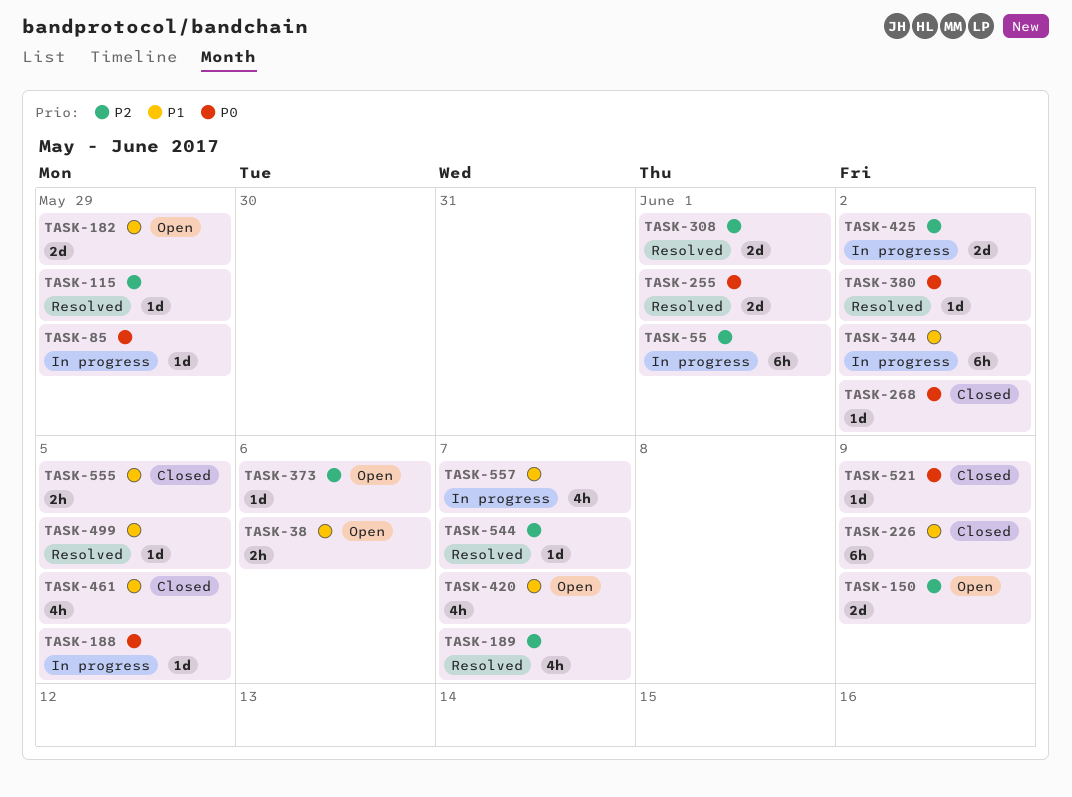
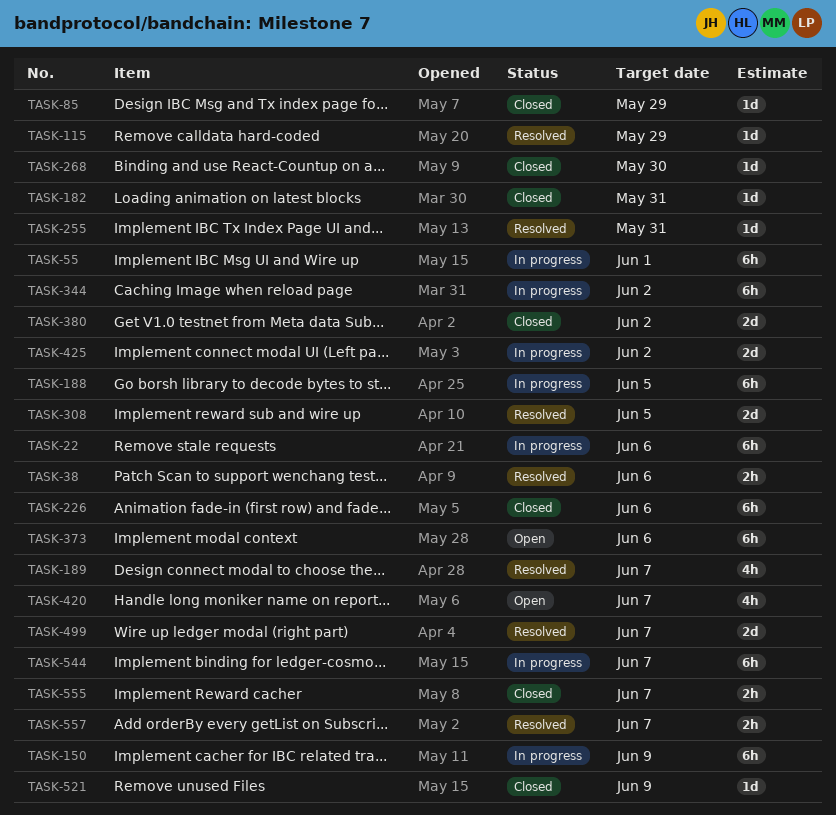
TASK-22: none -> present
TASK-38, status: Open -> Resolved
TASK-85, status: In progress -> Closed
TASK-150, status: Open -> In progress
TASK-150, estimate: 2d -> 6h
TASK-182, status: Open -> Closed
TASK-182, estimate: 2d -> 1d
TASK-182, due: May 29 -> May 31
TASK-188, estimate: 1d -> 6h
TASK-226, due: Jun 9 -> Jun 6
TASK-255, estimate: 2d -> 1d
TASK-255, due: Jun 1 -> May 31
TASK-268, due: Jun 2 -> May 30
TASK-308, due: Jun 1 -> Jun 5
TASK-373, estimate: 1d -> 6h
TASK-380, status: Resolved -> Closed
TASK-380, estimate: 1d -> 2d
TASK-461: present -> none
TASK-499, estimate: 1d -> 2d
TASK-499, due: Jun 5 -> Jun 7
TASK-544, status: Resolved -> In progress
TASK-544, estimate: 1d -> 6h
TASK-555, due: Jun 5 -> Jun 7
TASK-557, status: In progress -> Resolved
TASK-557, estimate: 4h -> 2h

